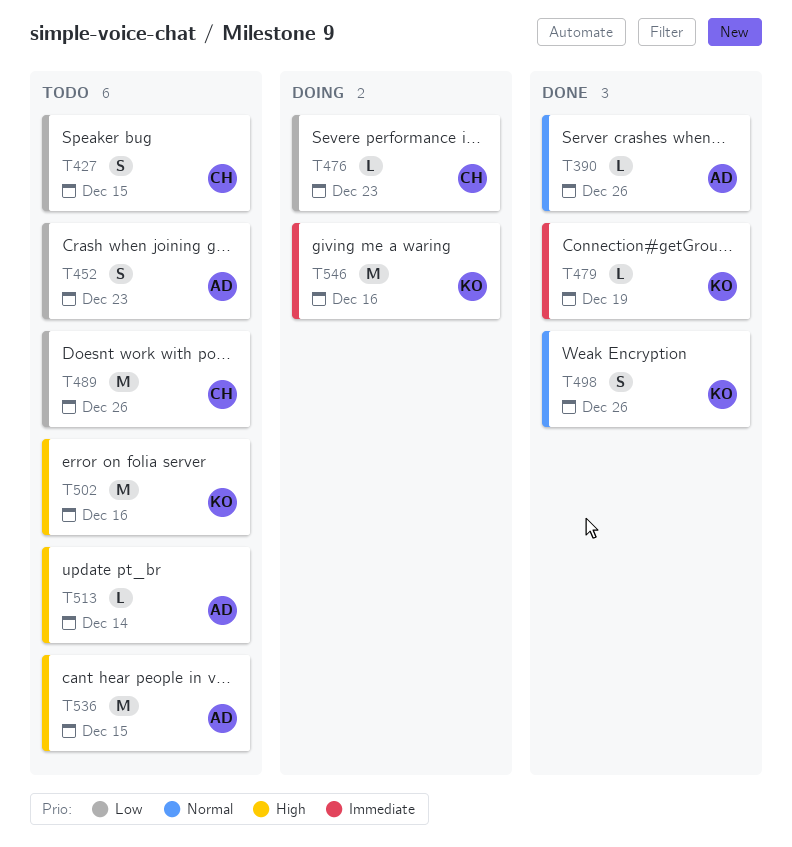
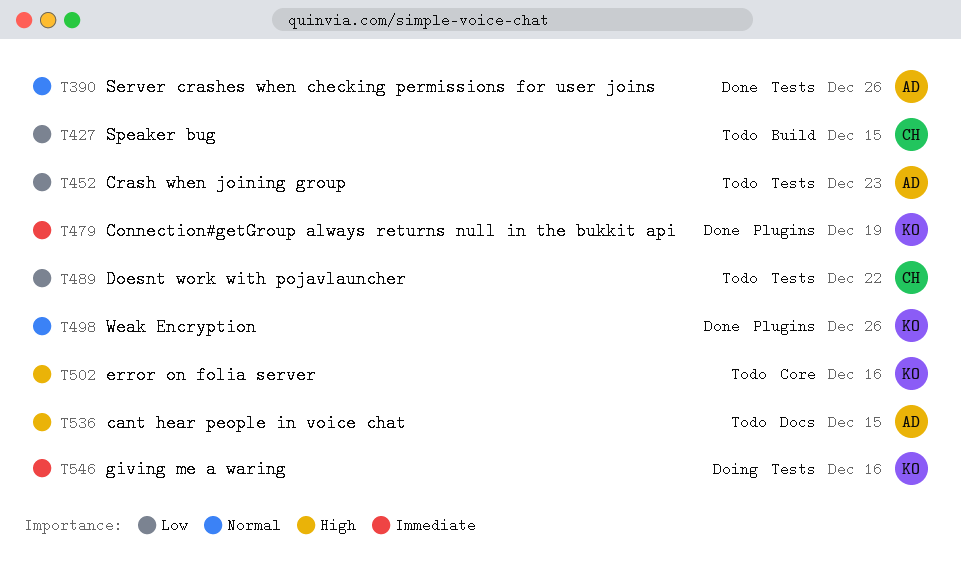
T476: present -> none
T489, due: Dec 26 -> Dec 22
T513: present -> none

